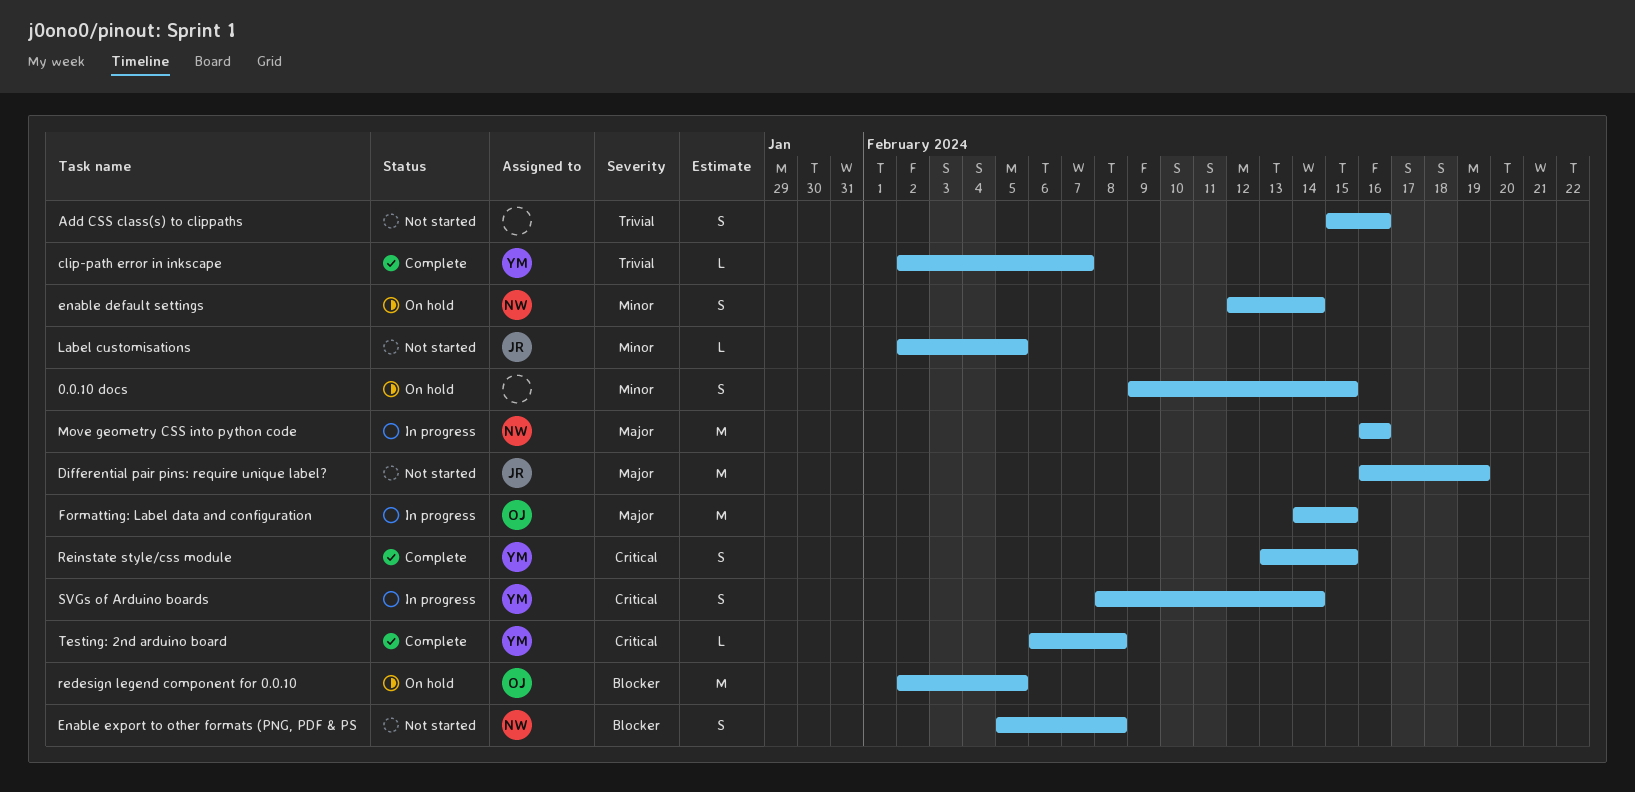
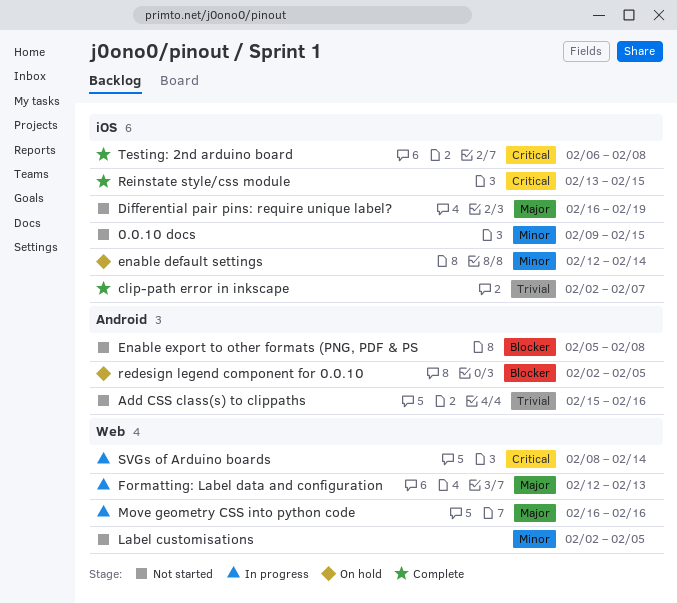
0.0.10 docs, status: On hold -> Not started
Formatting: Label data and configuration, start: Feb 14 -> Feb 12
Formatting: Label data and configuration, due: Feb 15 -> Feb 13

